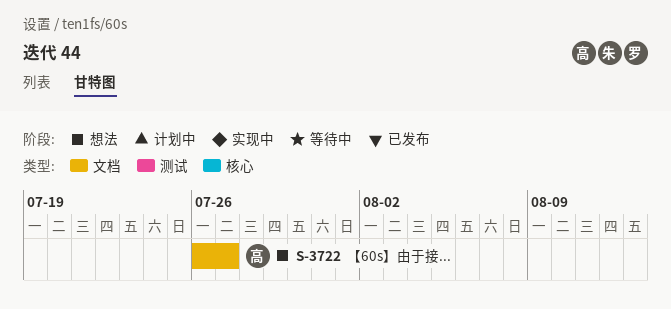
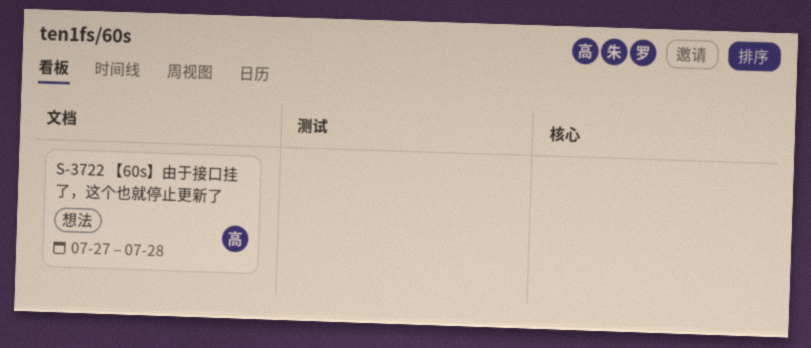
S-3722, start: Jul 26 -> Jul 27
S-3722, due: Jul 27 -> Jul 28

